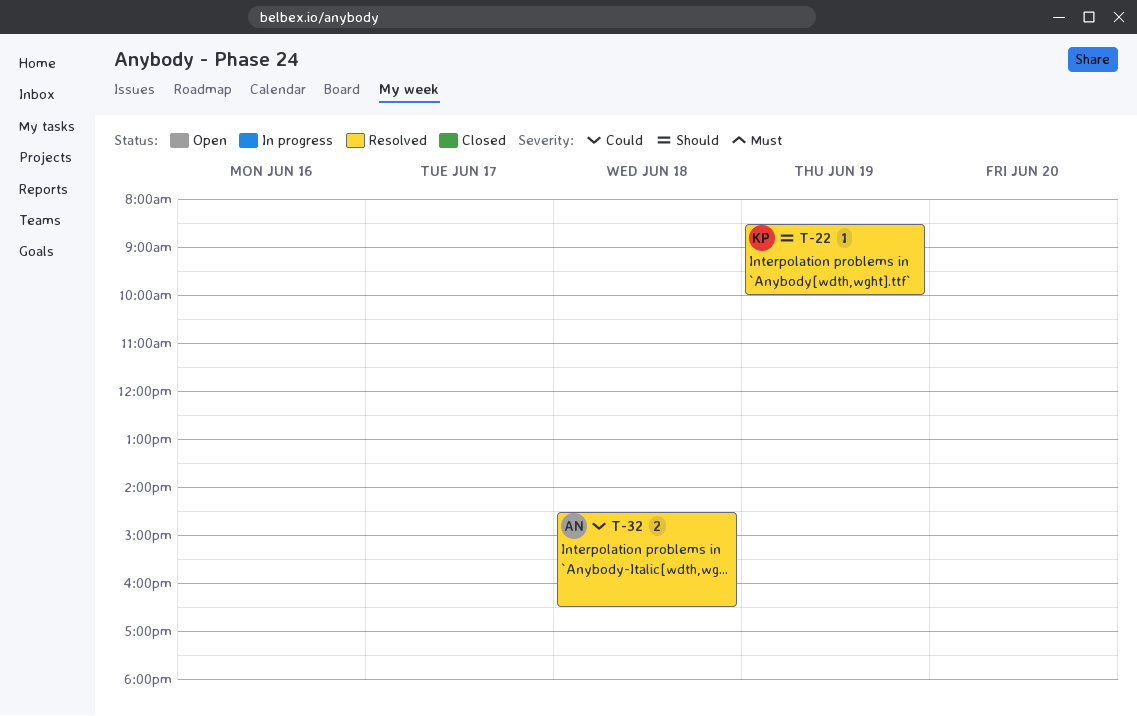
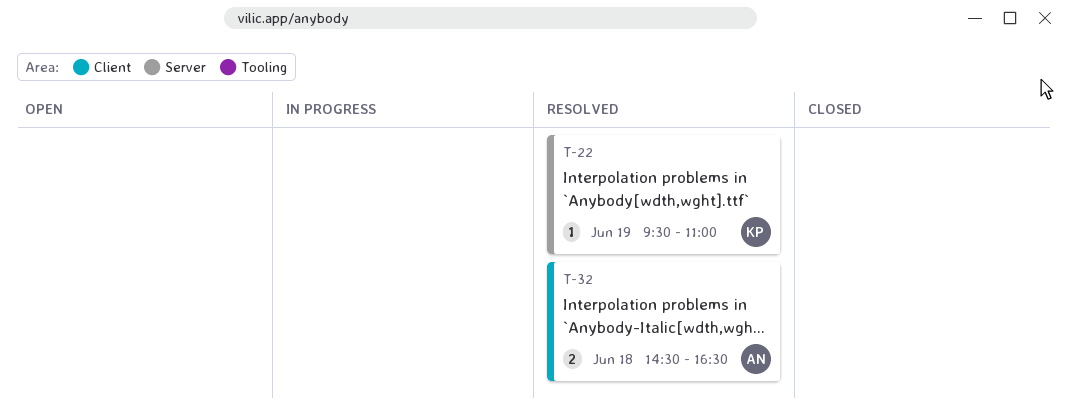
T-22, begins: 08:30 -> 09:30
T-22, ends: 10:00 -> 11:00

